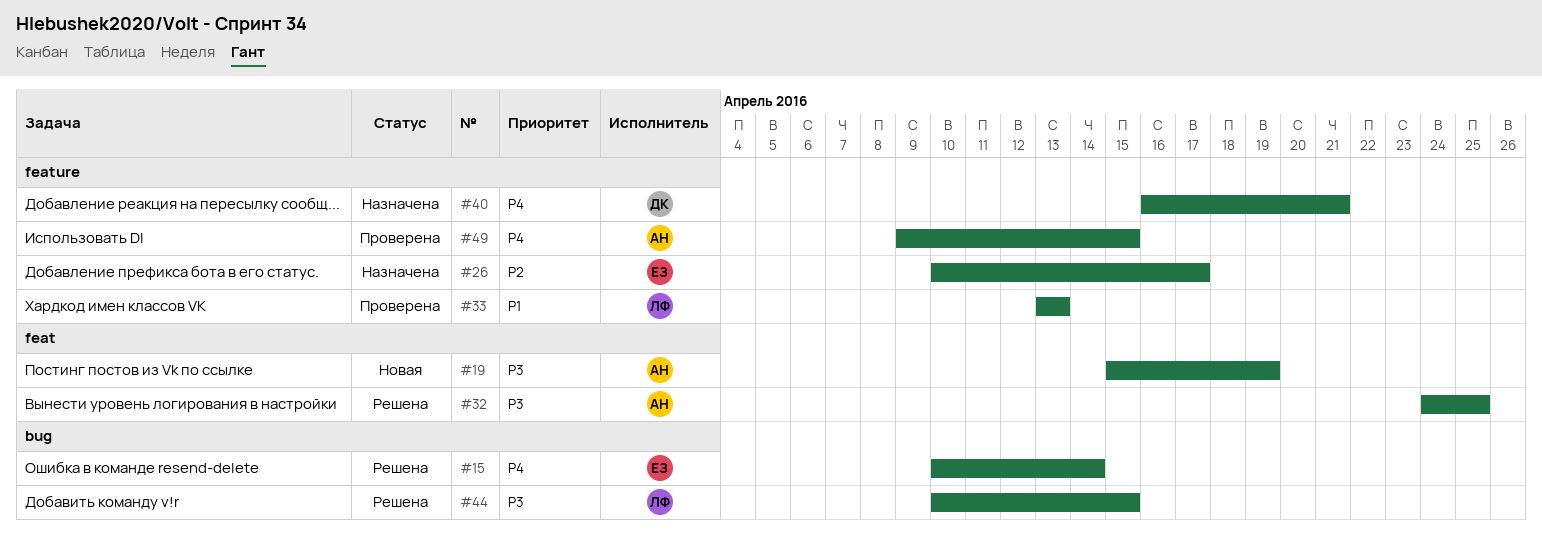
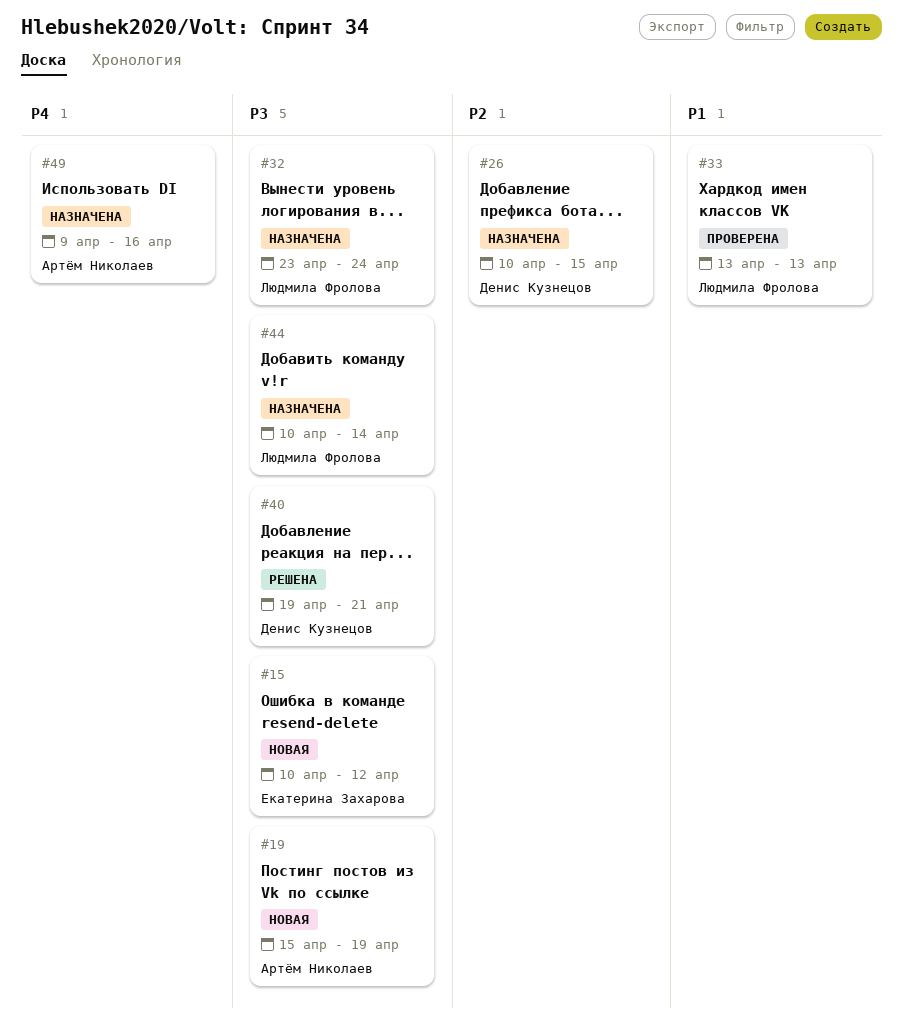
#15, status: Решена -> Новая
#15, priority: P4 -> P3
#15, due: Apr 14 -> Apr 12
#26, owner: Екатерина Захарова -> Денис Кузнецов
#26, due: Apr 17 -> Apr 15
#32, status: Решена -> Назначена
#32, owner: Артём Николаев -> Людмила Фролова
#32, start: Apr 24 -> Apr 23
#32, due: Apr 25 -> Apr 24
#40, status: Назначена -> Решена
#40, priority: P4 -> P3
#40, start: Apr 16 -> Apr 19
#44, status: Решена -> Назначена
#44, due: Apr 15 -> Apr 14
#49, status: Проверена -> Назначена
#49, due: Apr 15 -> Apr 16

